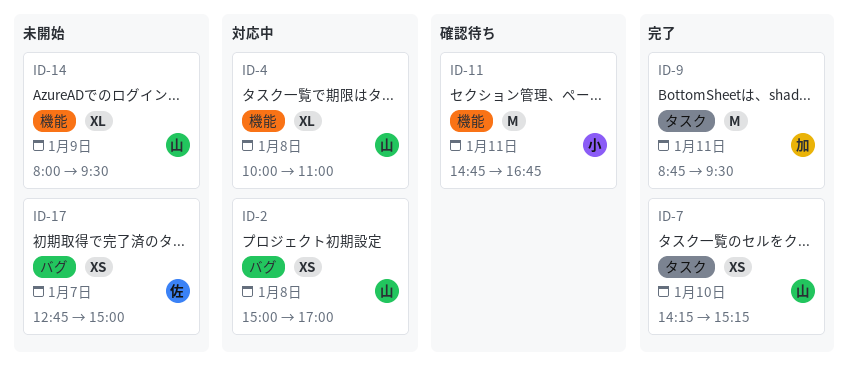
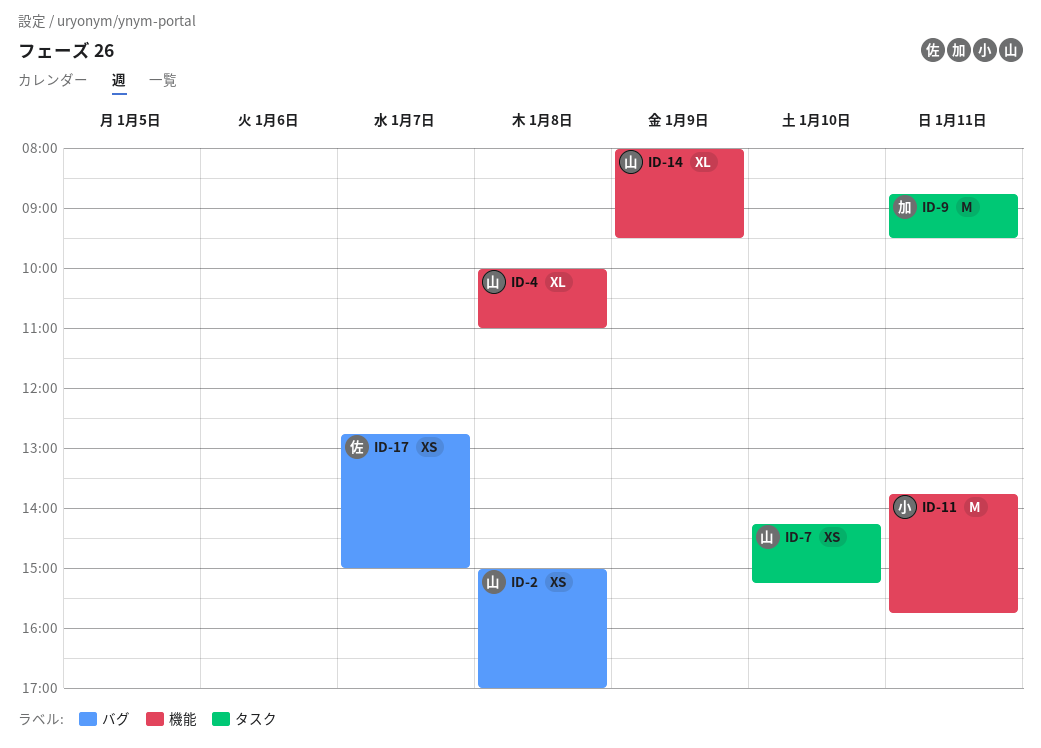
ID-11, begins: 14:45 -> 13:45
ID-11, ends: 16:45 -> 15:45

